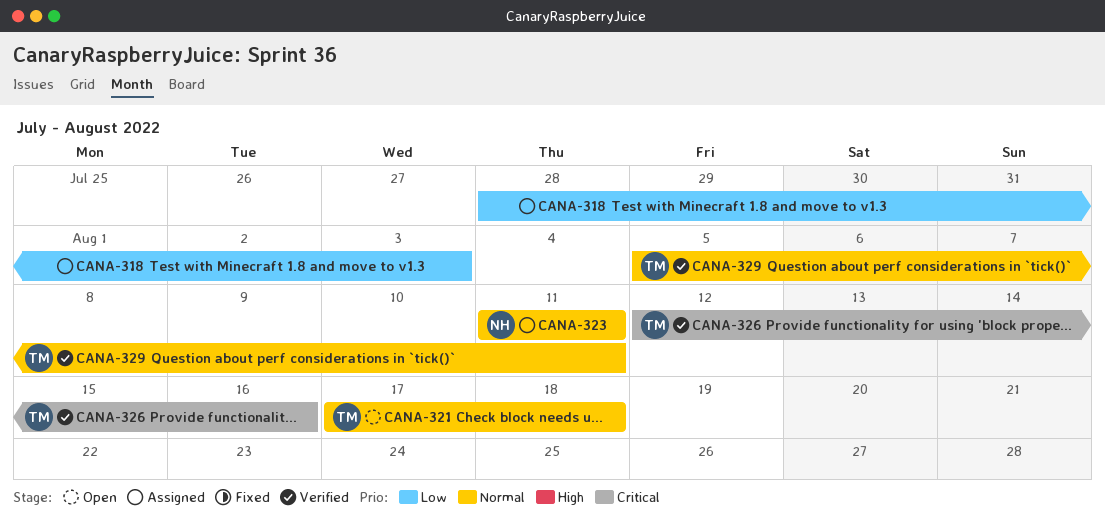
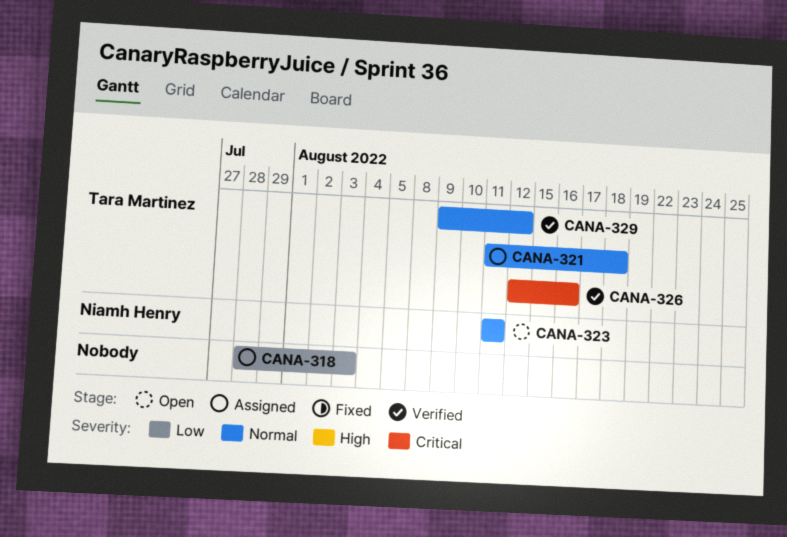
CANA-321, status: Open -> Assigned
CANA-321, start: Aug 17 -> Aug 11
CANA-323, status: Assigned -> Open
CANA-329, start: Aug 5 -> Aug 9
CANA-329, due: Aug 11 -> Aug 12

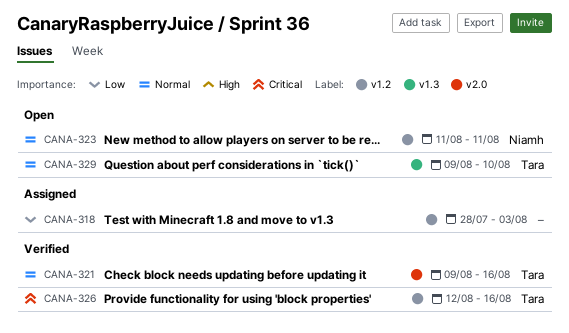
CANA-321, status: Assigned -> Verified
CANA-321, start: Aug 11 -> Aug 9
CANA-321, due: Aug 18 -> Aug 16
CANA-329, status: Verified -> Open
CANA-329, due: Aug 12 -> Aug 10

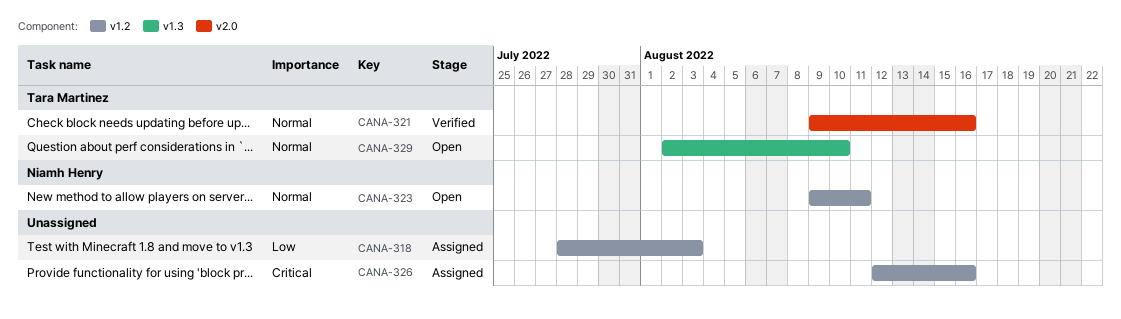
CANA-323, start: Aug 11 -> Aug 9
CANA-326, status: Verified -> Assigned
CANA-326, owner: Tara Martinez -> none
CANA-329, start: Aug 9 -> Aug 2

